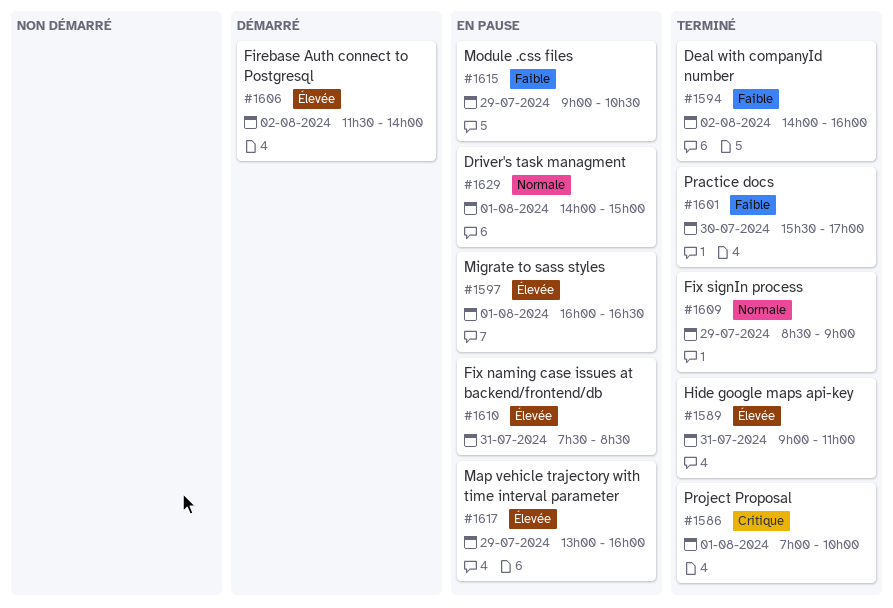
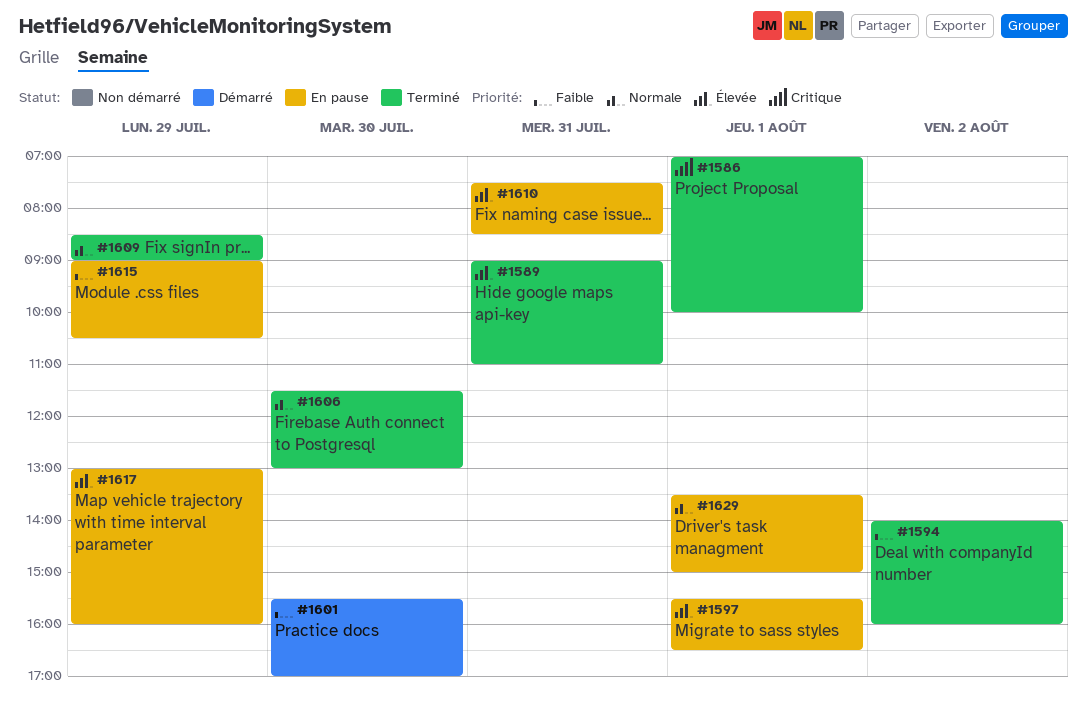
#1597, begins: 16:00 -> 15:30
#1601, status: Terminé -> Démarré
#1606, status: Démarré -> Terminé
#1606, priority: Élevée -> Normale
#1606, day: Aug 2 -> Jul 30
#1606, ends: 14:00 -> 13:00
#1629, begins: 14:00 -> 13:30

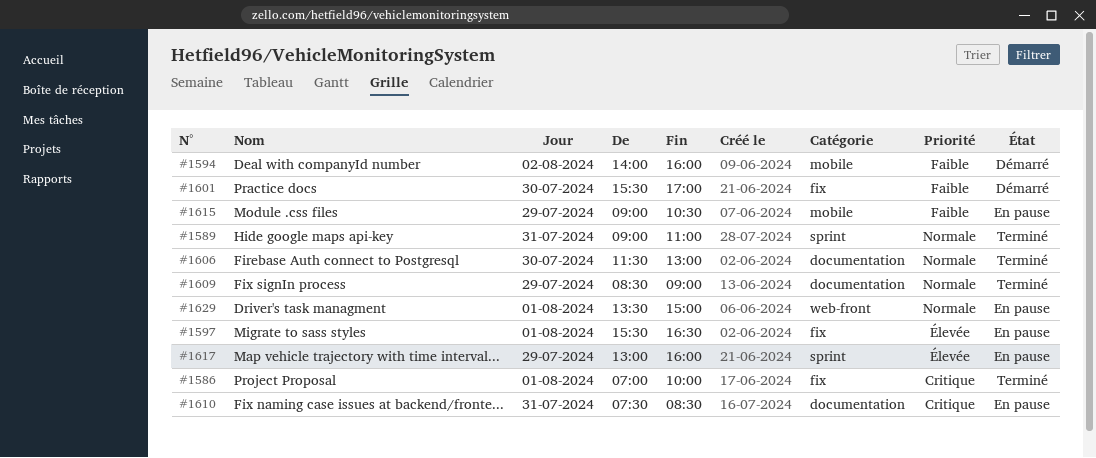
#1589, priority: Élevée -> Normale
#1594, status: Terminé -> Démarré
#1610, priority: Élevée -> Critique

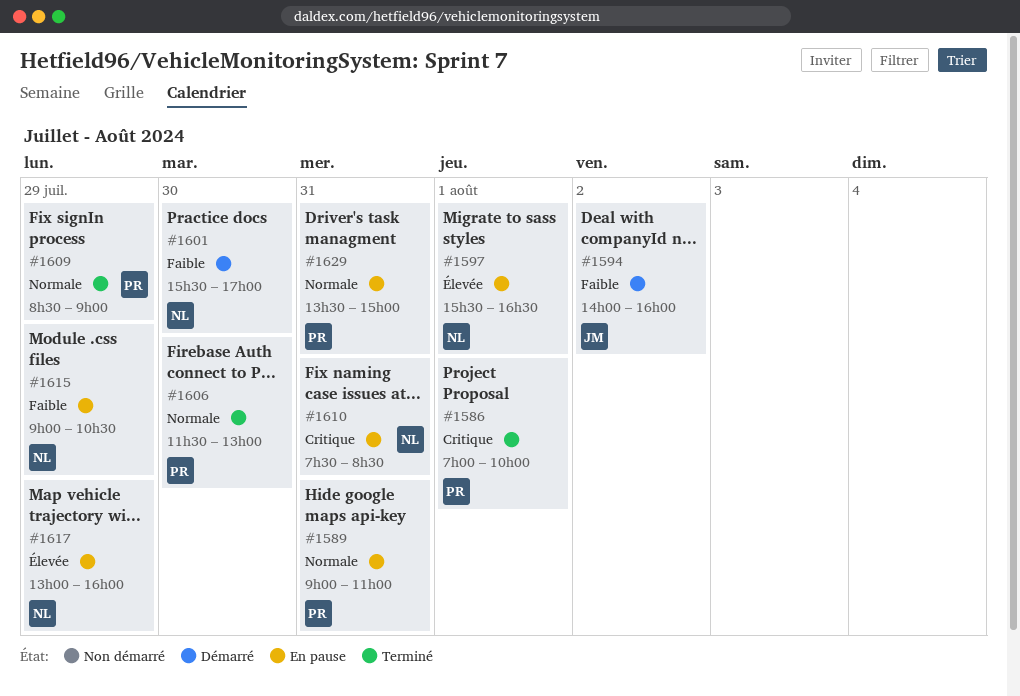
#1589, status: Terminé -> En pause
#1629, day: Aug 1 -> Jul 31

